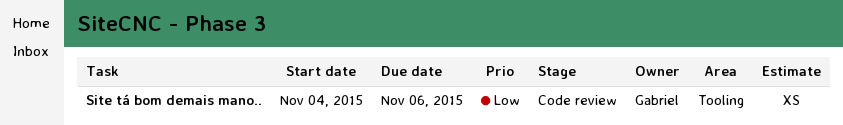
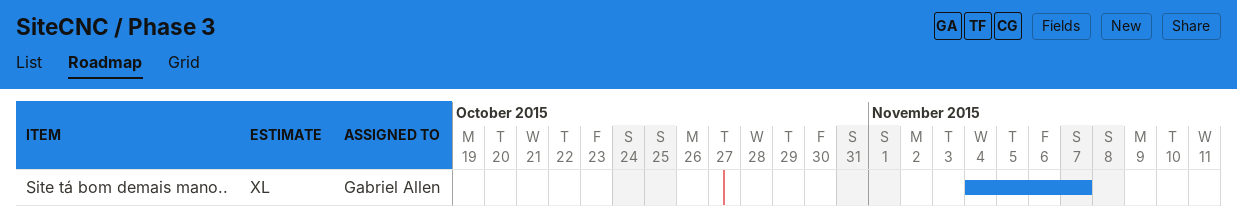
Site tá bom demais mano.., estimate: XS -> XL
Site tá bom demais mano.., due: Nov 6 -> Nov 7

